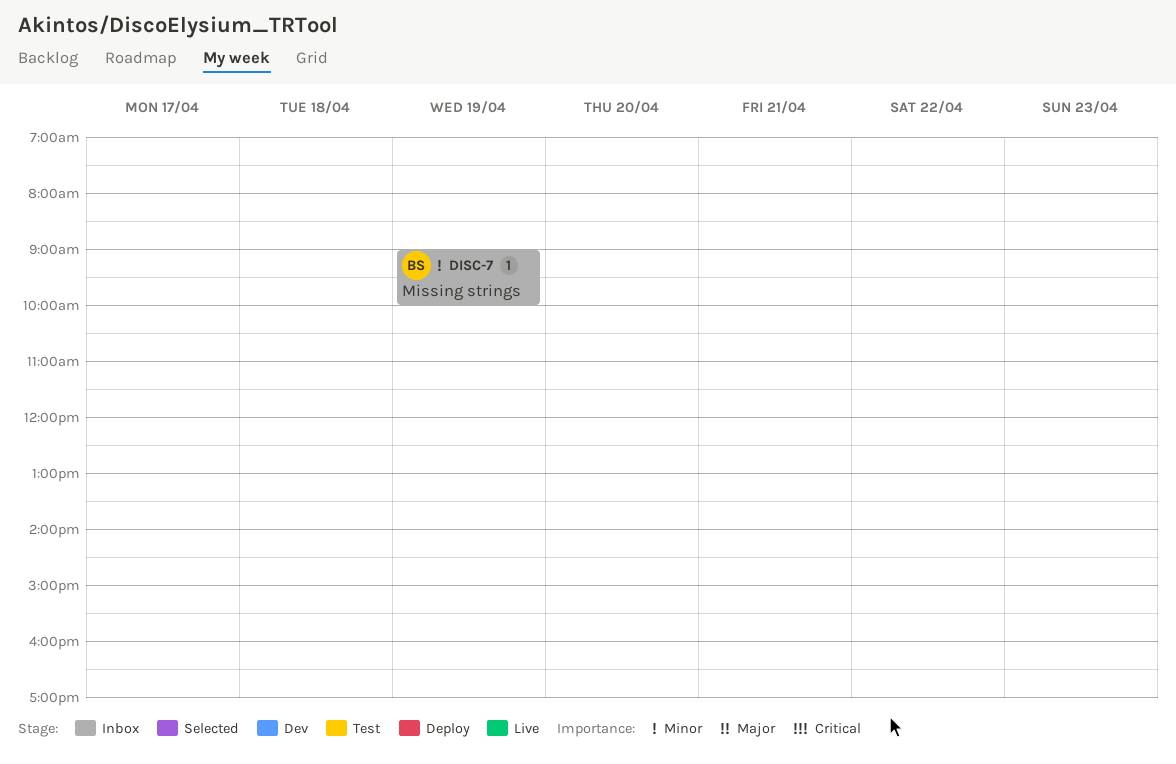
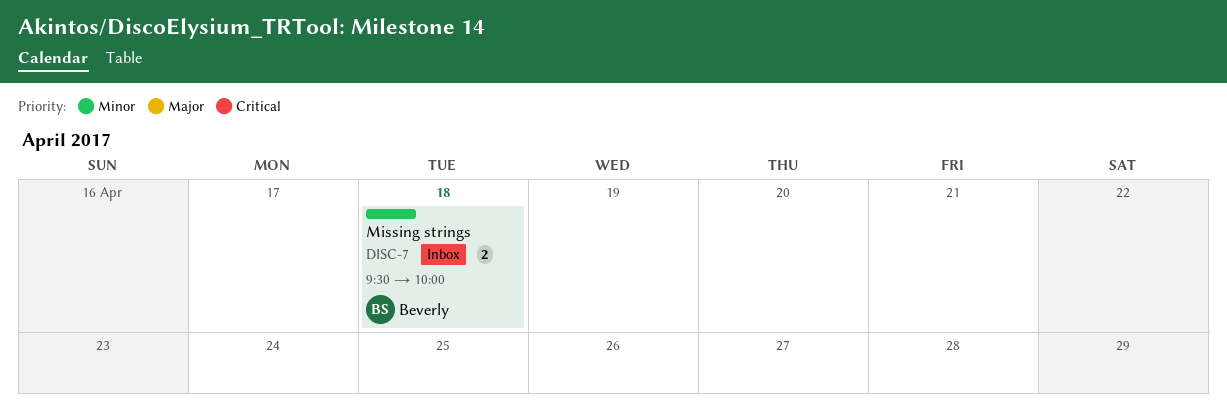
DISC-7, estimate: 1 -> 2
DISC-7, day: Apr 19 -> Apr 18
DISC-7, begins: 09:00 -> 09:30

